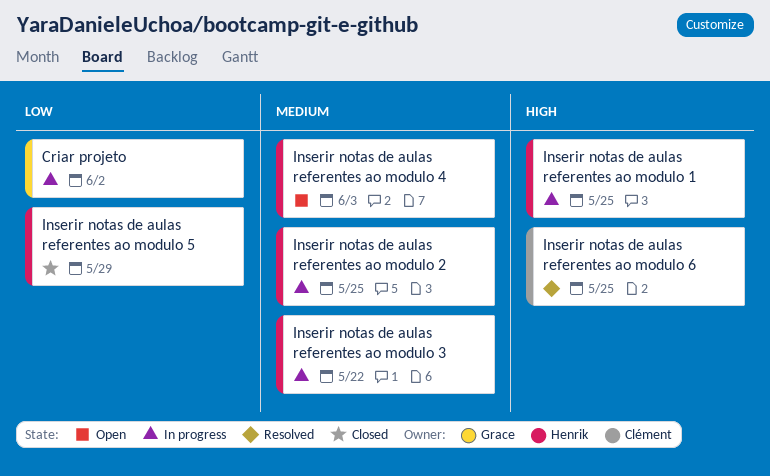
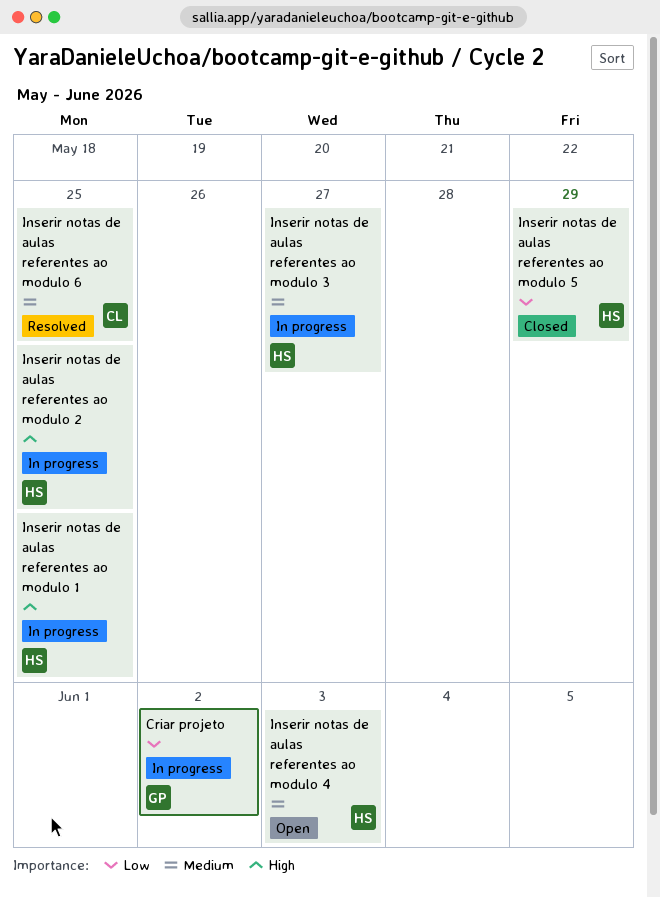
Inserir notas de aulas referentes ao modulo 2, priority: Medium -> High
Inserir notas de aulas referentes ao modulo 3, due: May 22 -> May 27
Inserir notas de aulas referentes ao modulo 6, priority: High -> Medium

